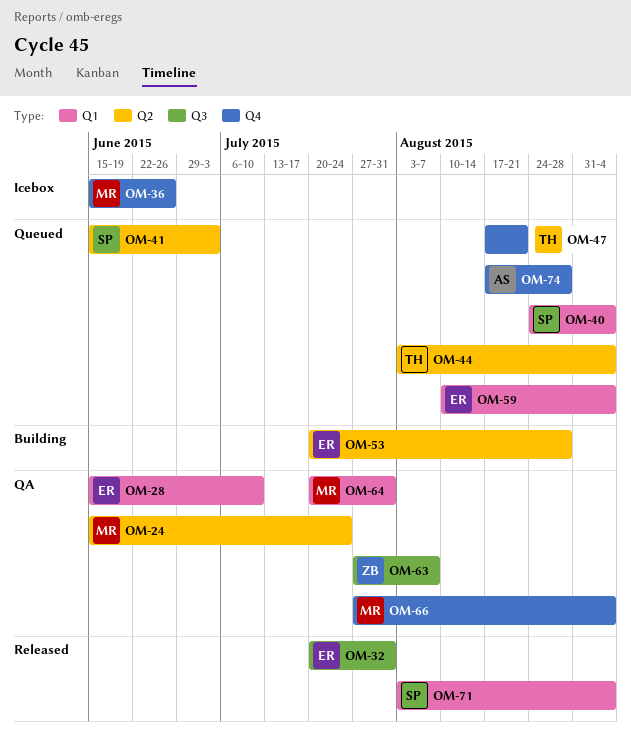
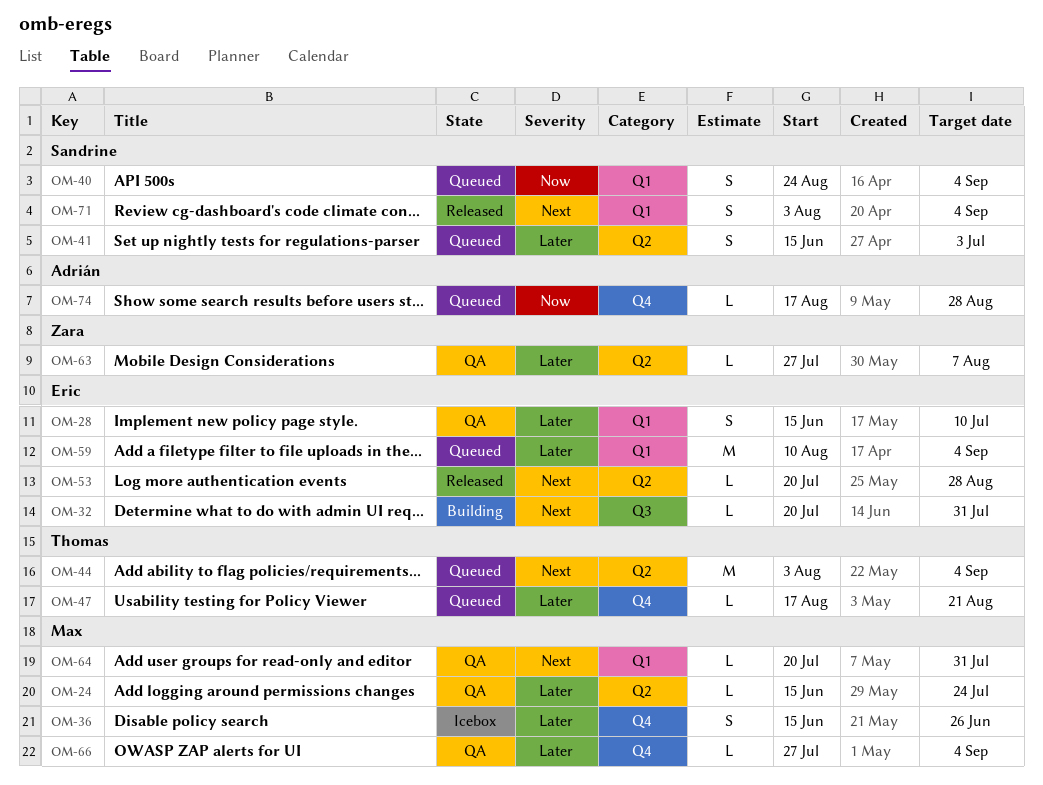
OM-32, status: Released -> Building
OM-53, status: Building -> Released
OM-63, label: Q3 -> Q2

